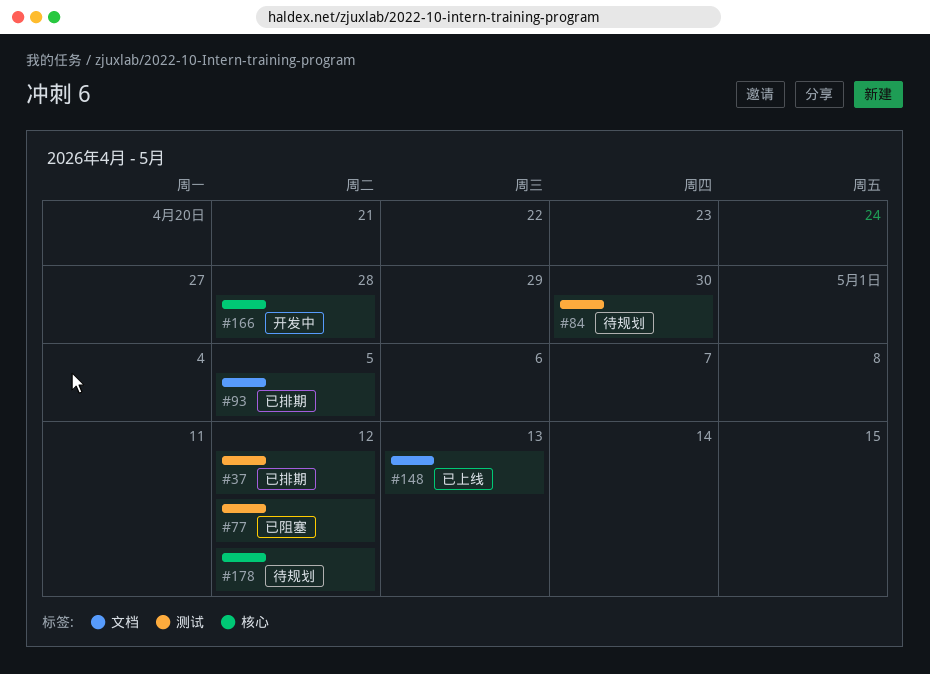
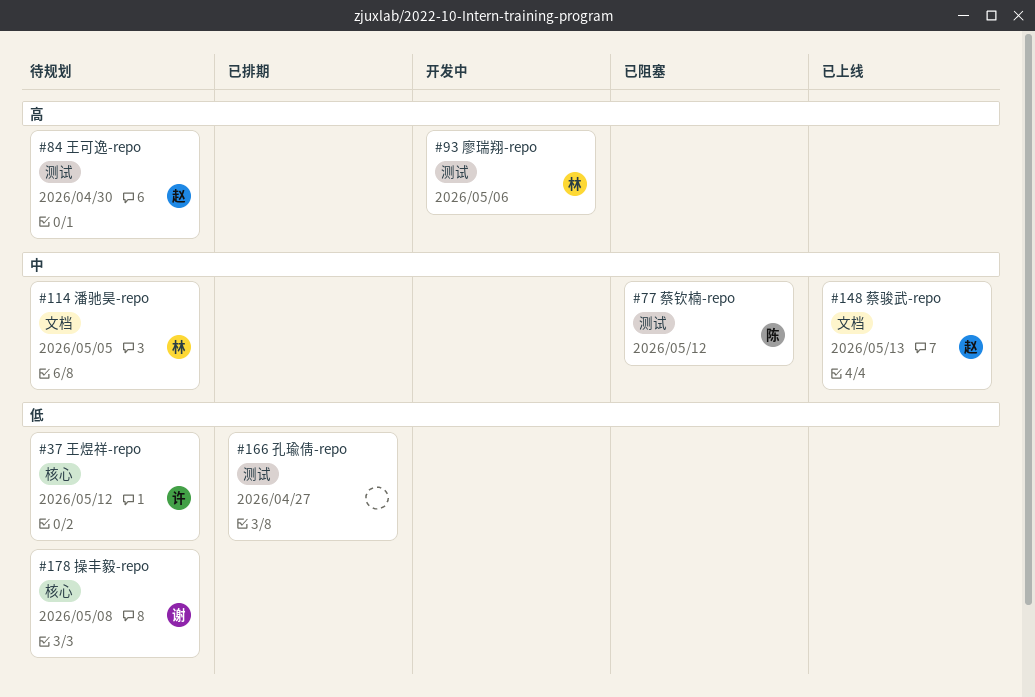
#37, status: 已排期 -> 待规划
#37, label: 测试 -> 核心
#93, status: 已排期 -> 开发中
#93, label: 文档 -> 测试
#93, due: May 5 -> May 6
#114: none -> present
#166, status: 开发中 -> 已排期
#166, label: 核心 -> 测试
#166, due: Apr 28 -> Apr 27
#178, due: May 12 -> May 8

